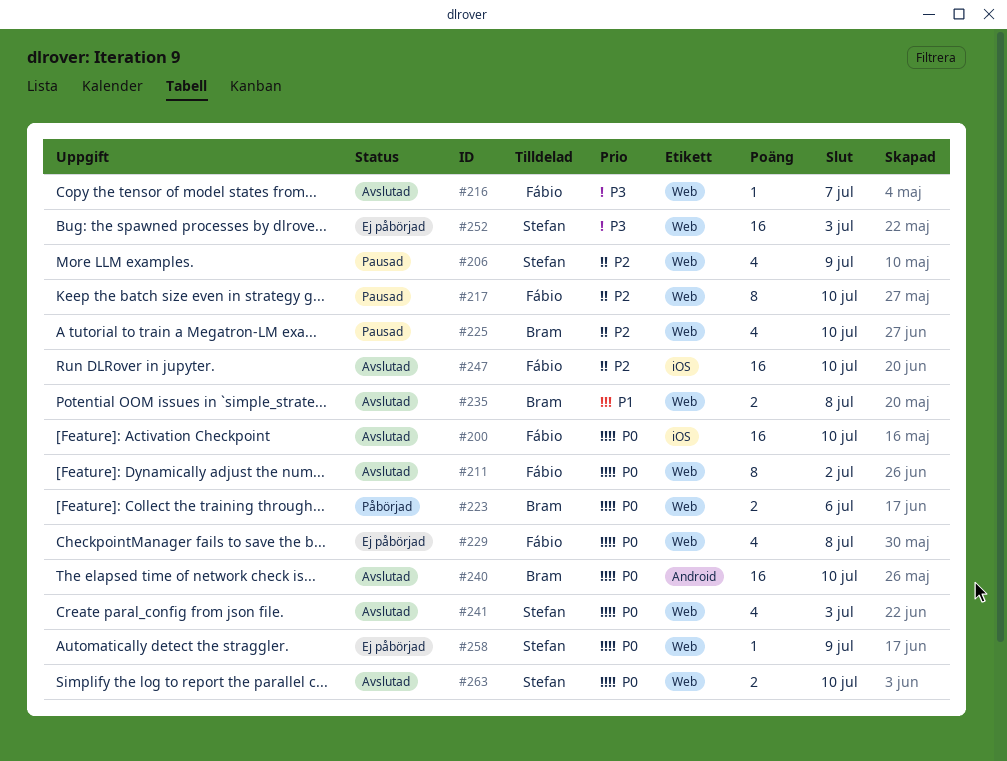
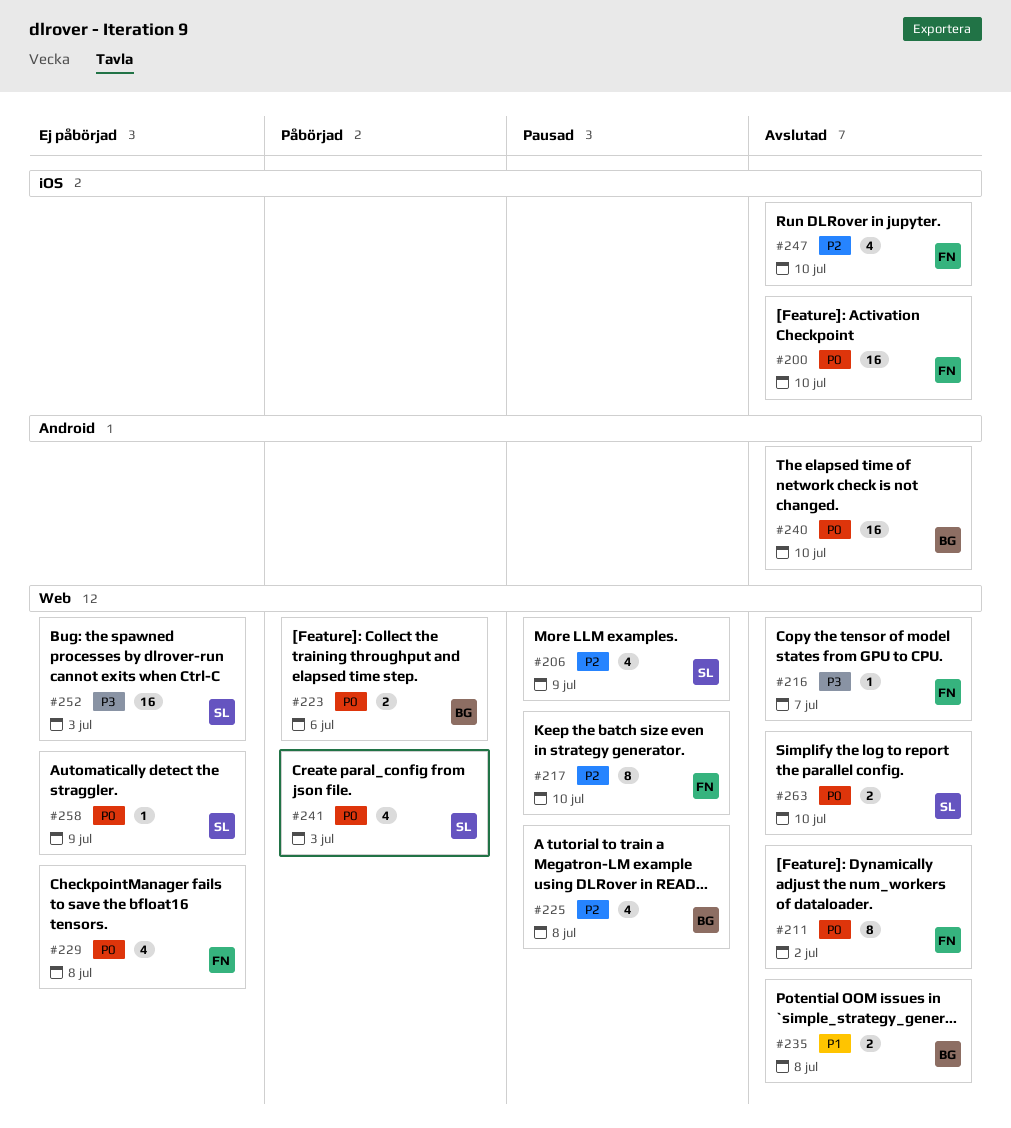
#225, due: Jul 10 -> Jul 8
#241, status: Avslutad -> Påbörjad
#247, estimate: 16 -> 4

